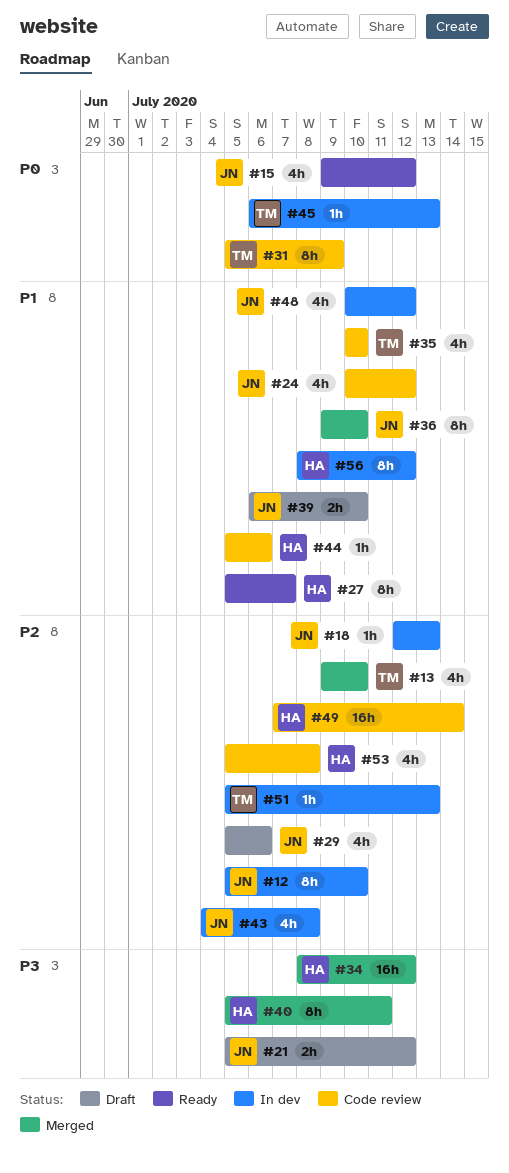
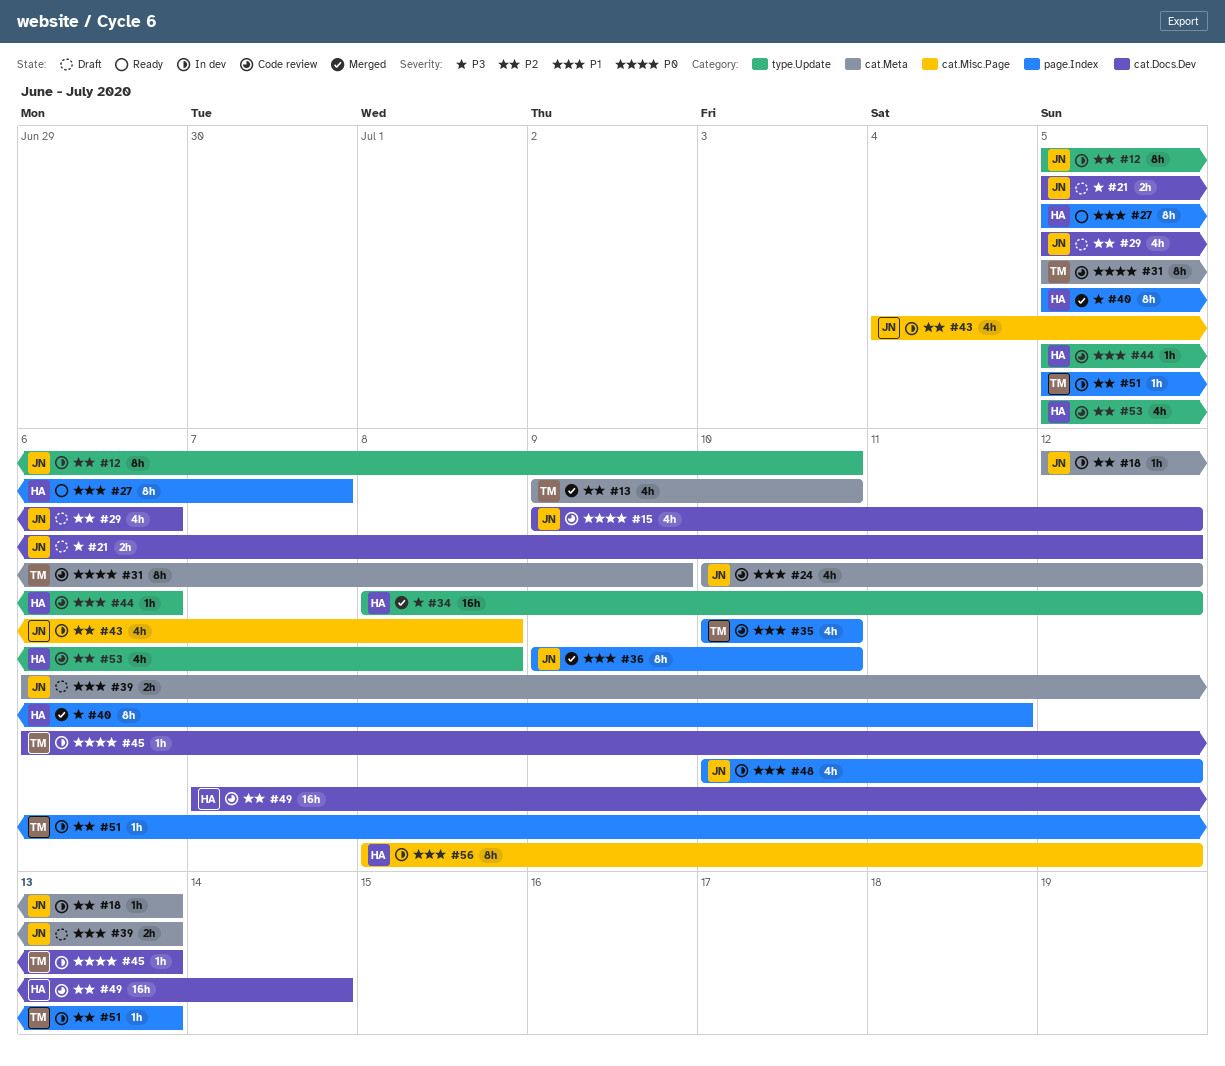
#15, status: Ready -> Code review
#39, due: Jul 10 -> Jul 13

